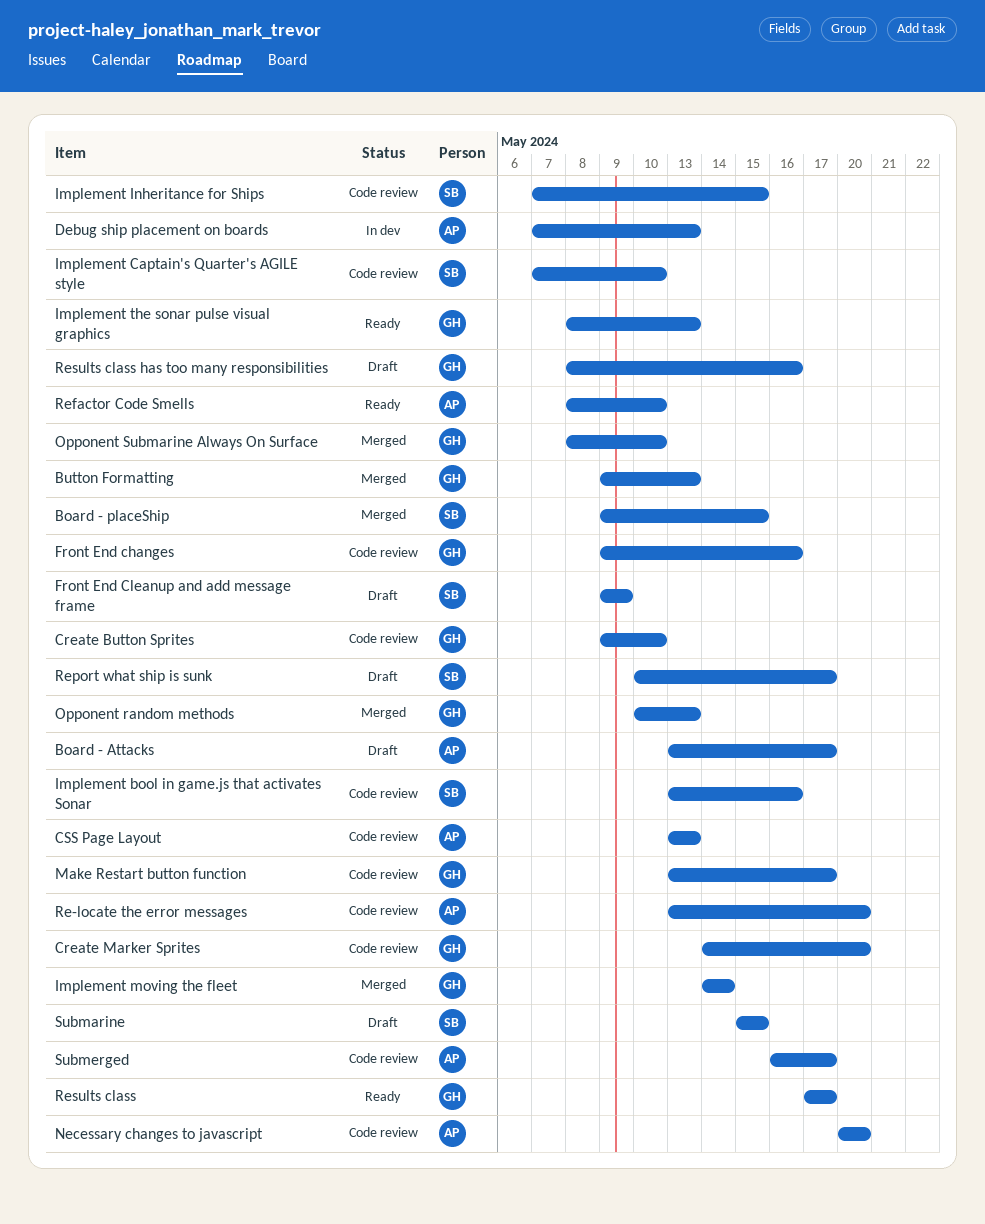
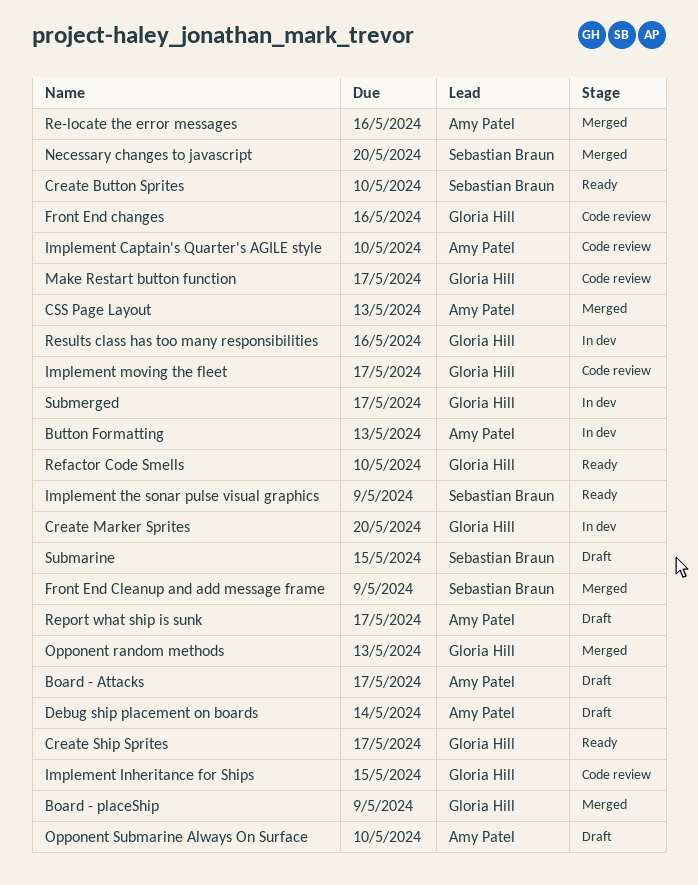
Board - placeShip, owner: Sebastian Braun -> Gloria Hill
Board - placeShip, due: May 15 -> May 9
Button Formatting, status: Merged -> In dev
Button Formatting, owner: Gloria Hill -> Amy Patel
Create Button Sprites, status: Code review -> Ready
Create Button Sprites, owner: Gloria Hill -> Sebastian Braun
Create Marker Sprites, status: Code review -> In dev
Create Ship Sprites: none -> present
CSS Page Layout, status: Code review -> Merged
Debug ship placement on boards, status: In dev -> Draft
Debug ship placement on boards, due: May 13 -> May 14
Front End Cleanup and add message frame, status: Draft -> Merged
Implement bool in game.js that activates Sonar: present -> none
Implement Captain's Quarter's AGILE style, owner: Sebastian Braun -> Amy Patel
Implement Inheritance for Ships, owner: Sebastian Braun -> Gloria Hill
Implement moving the fleet, status: Merged -> Code review
Implement moving the fleet, due: May 14 -> May 17
Implement the sonar pulse visual graphics, owner: Gloria Hill -> Sebastian Braun
Implement the sonar pulse visual graphics, due: May 13 -> May 9
Necessary changes to javascript, status: Code review -> Merged
Necessary changes to javascript, owner: Amy Patel -> Sebastian Braun
Opponent Submarine Always On Surface, status: Merged -> Draft
Opponent Submarine Always On Surface, owner: Gloria Hill -> Amy Patel
Re-locate the error messages, status: Code review -> Merged
Re-locate the error messages, due: May 20 -> May 16
Refactor Code Smells, owner: Amy Patel -> Gloria Hill
Report what ship is sunk, owner: Sebastian Braun -> Amy Patel
Results class: present -> none
Results class has too many responsibilities, status: Draft -> In dev
Submerged, status: Code review -> In dev
Submerged, owner: Amy Patel -> Gloria Hill

